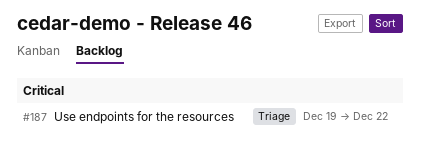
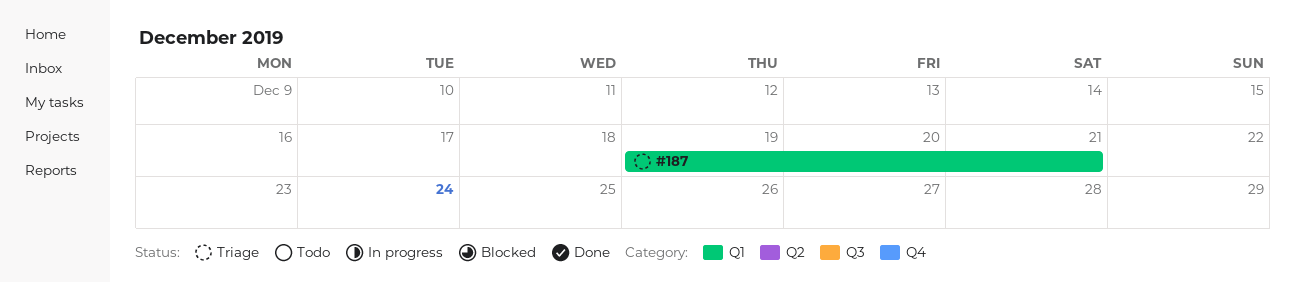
#187, due: Dec 22 -> Dec 21

